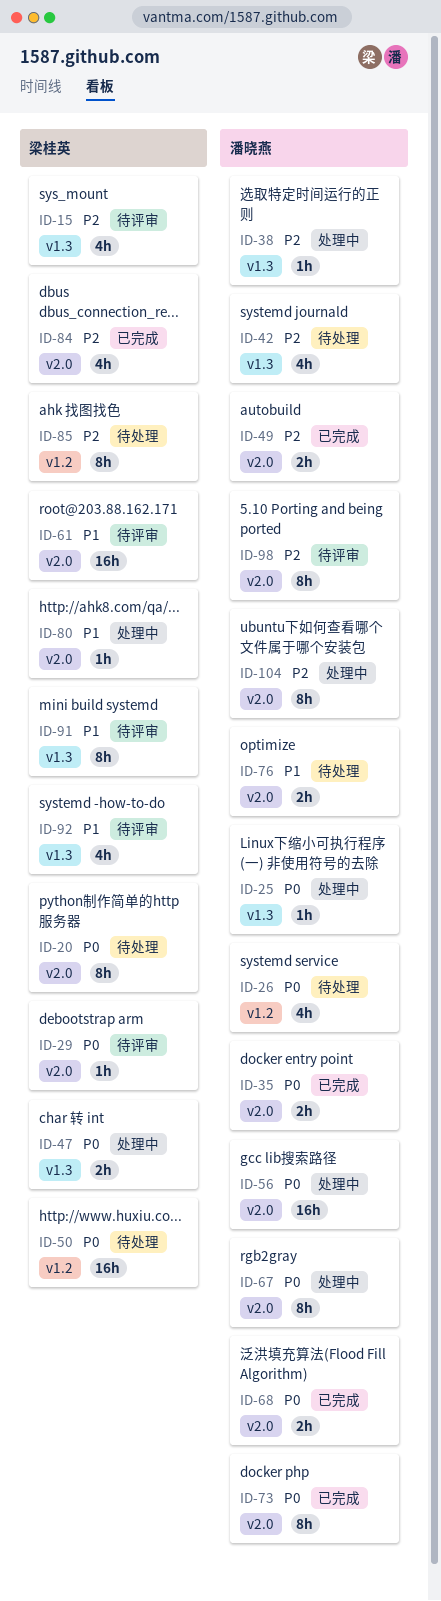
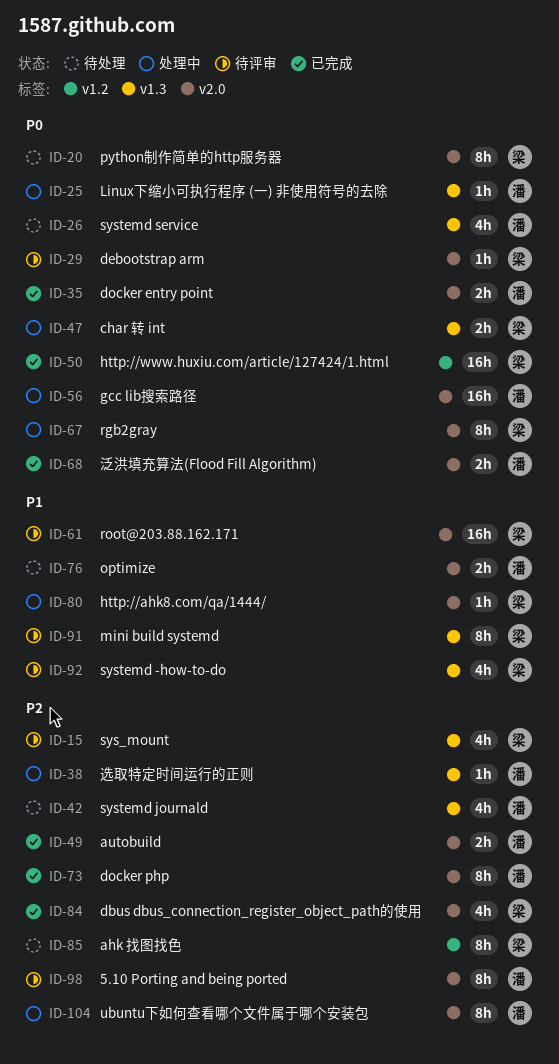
ID-26, label: v1.2 -> v1.3
ID-50, status: 待处理 -> 已完成
ID-67, owner: 潘晓燕 -> 梁桂英
ID-73, priority: P0 -> P2

